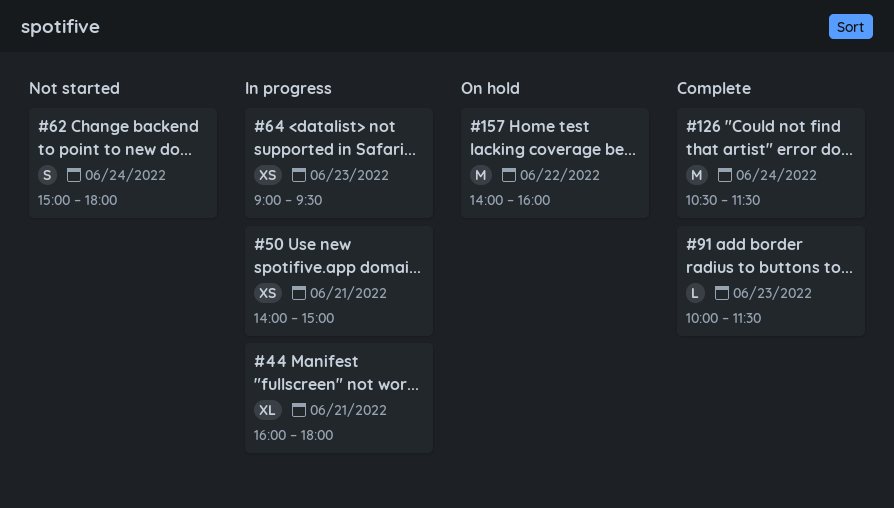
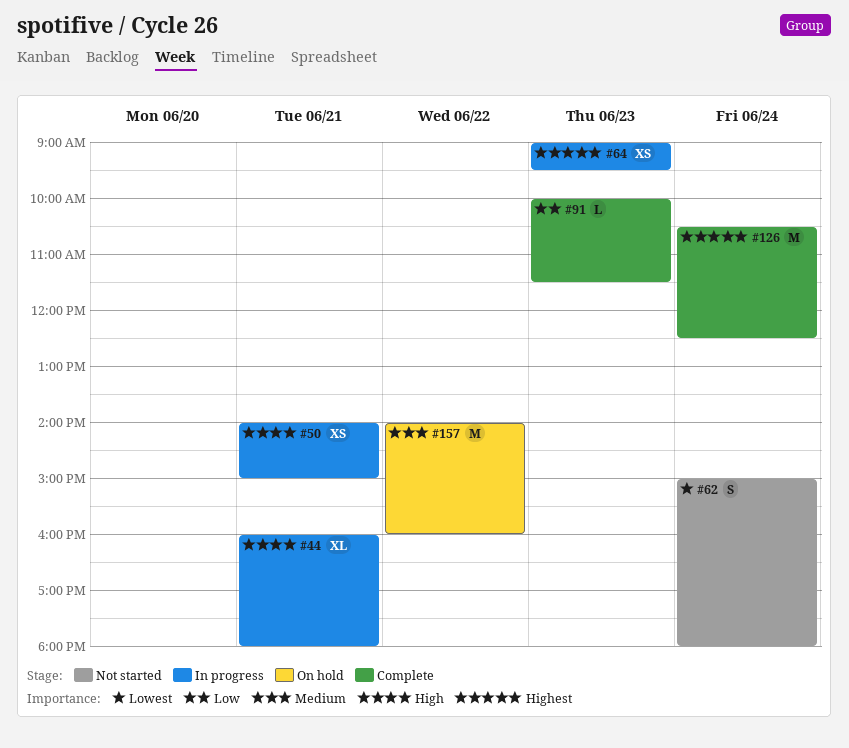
#126, ends: 11:30 -> 12:30

